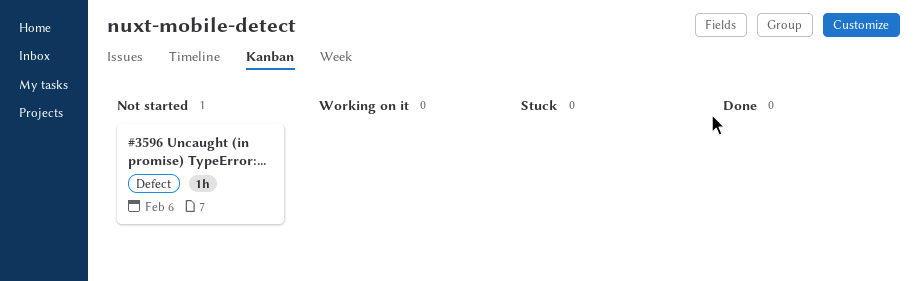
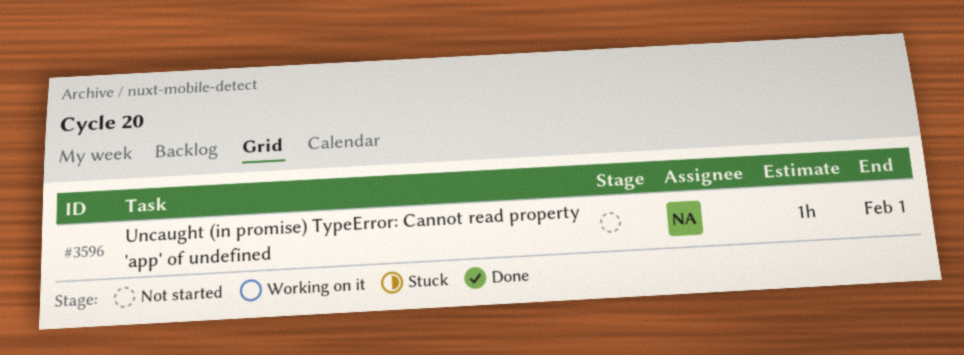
#3596, due: Feb 6 -> Feb 1

